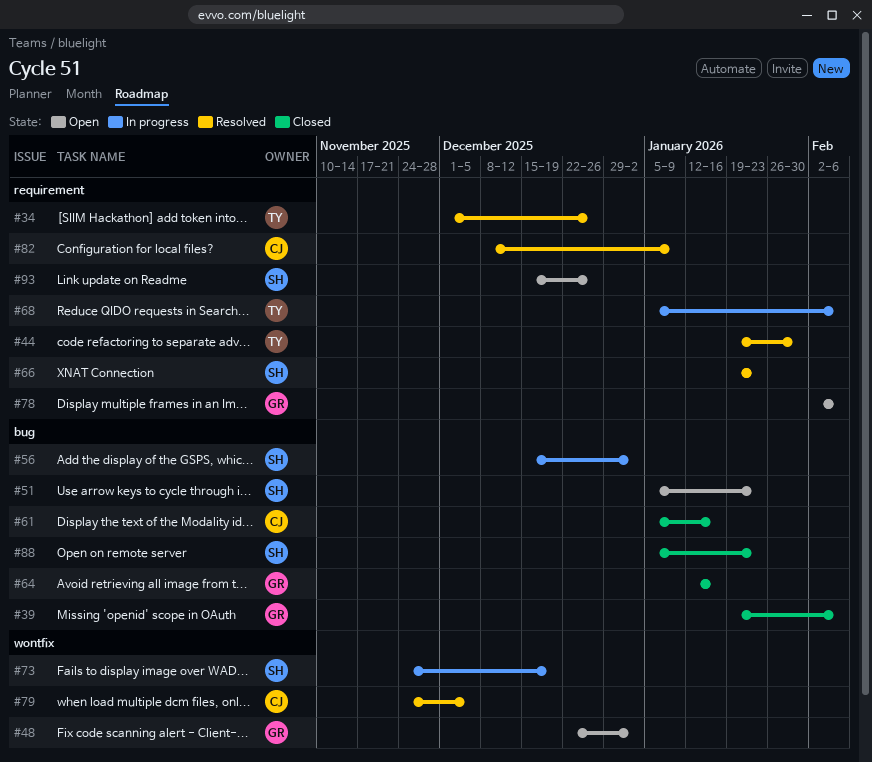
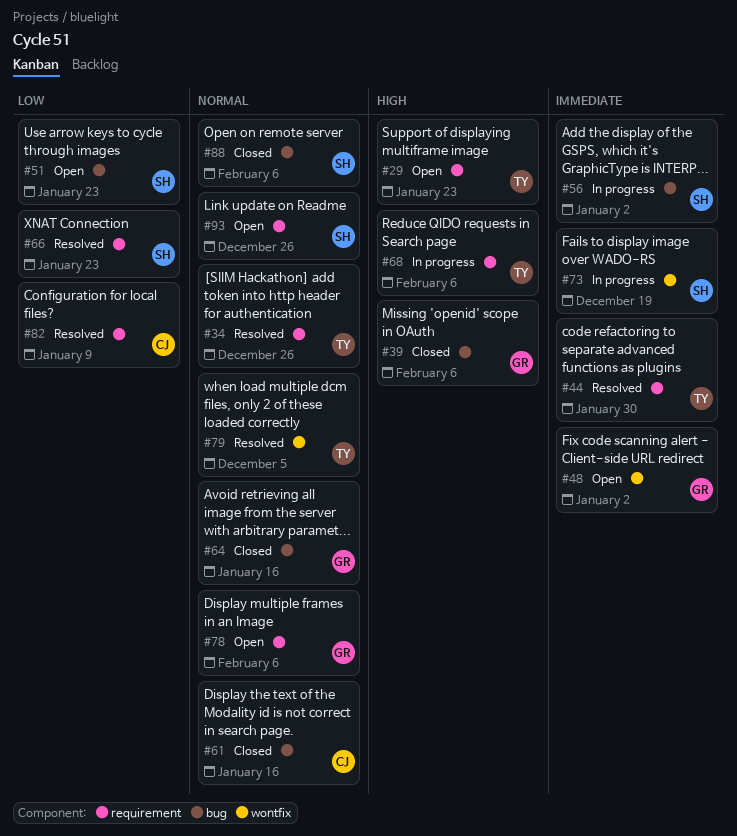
#29: none -> present
#79, owner: CJ -> TY
#88, due: Jan 23 -> Feb 6

